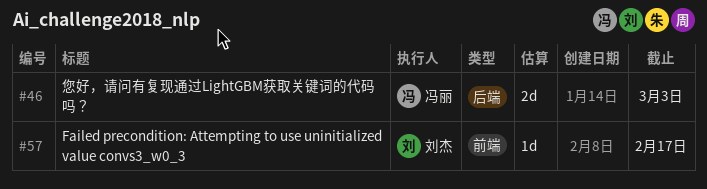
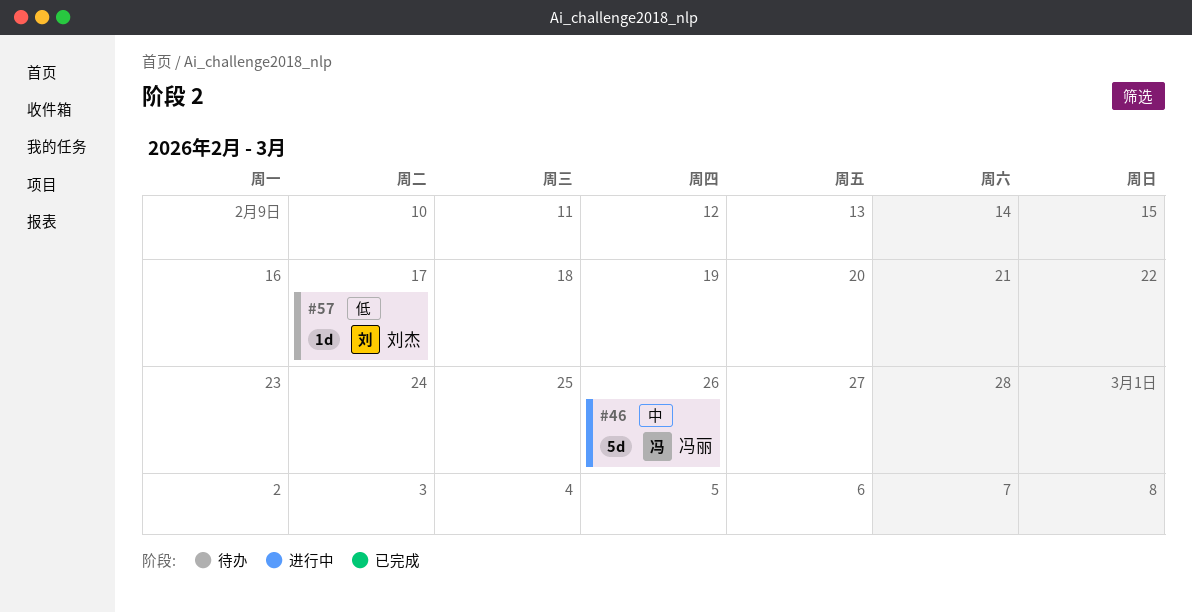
#46, estimate: 2d -> 5d
#46, due: Mar 3 -> Feb 26

